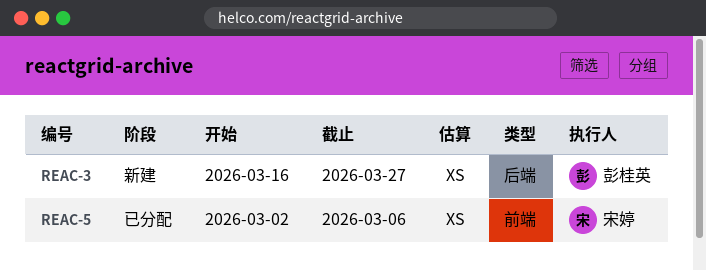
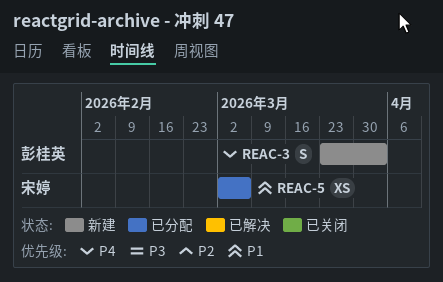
REAC-3, estimate: XS -> S
REAC-3, start: Mar 16 -> Mar 23
REAC-3, due: Mar 27 -> Apr 3

